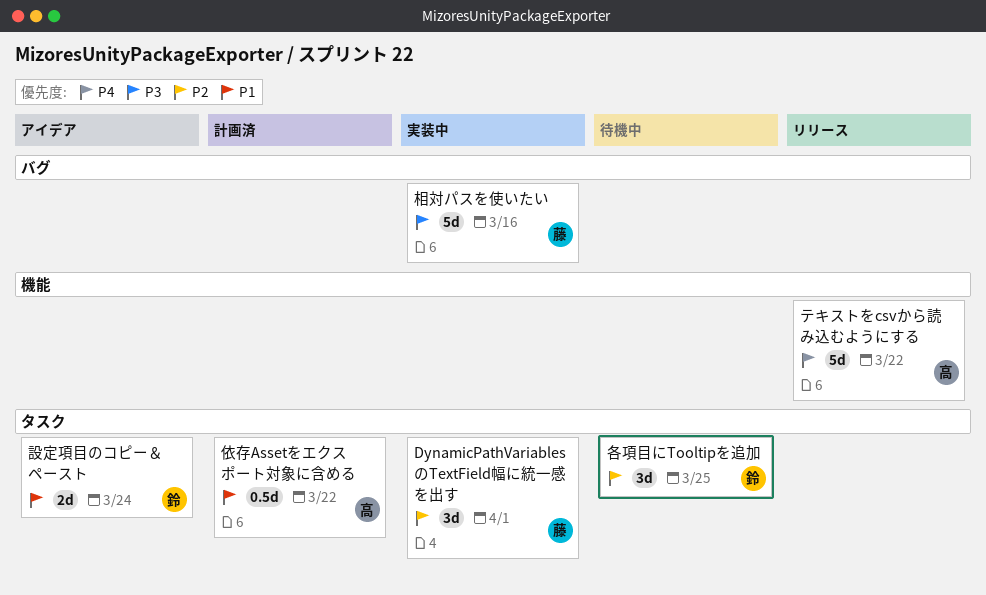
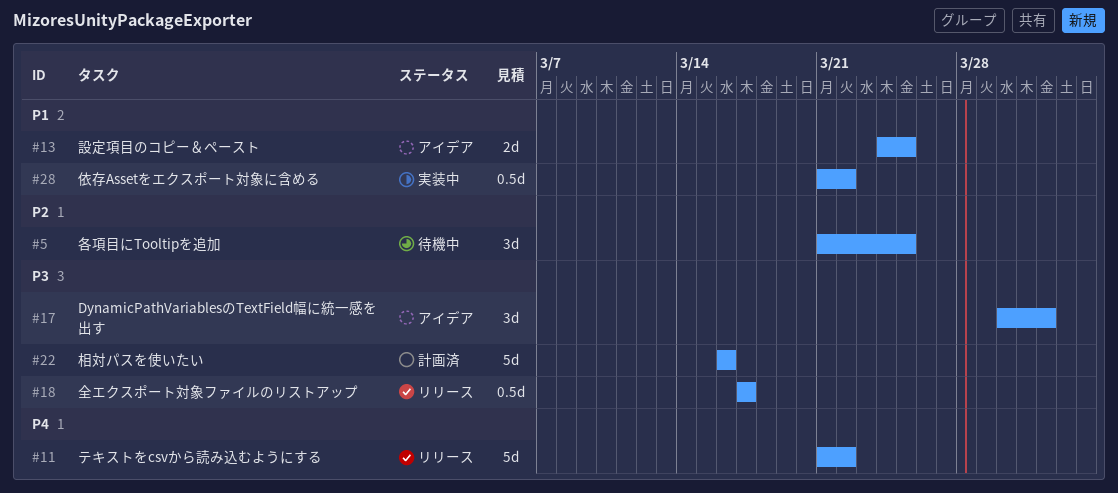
DynamicPathVariablesのTextField幅に統一感を出す, status: 実装中 -> アイデア
DynamicPathVariablesのTextField幅に統一感を出す, priority: P2 -> P3
依存Assetをエクスポート対象に含める, status: 計画済 -> 実装中
全エクスポート対象ファイルのリストアップ: none -> present
相対パスを使いたい, status: 実装中 -> 計画済
設定項目のコピー＆ペースト, due: Mar 24 -> Mar 25

